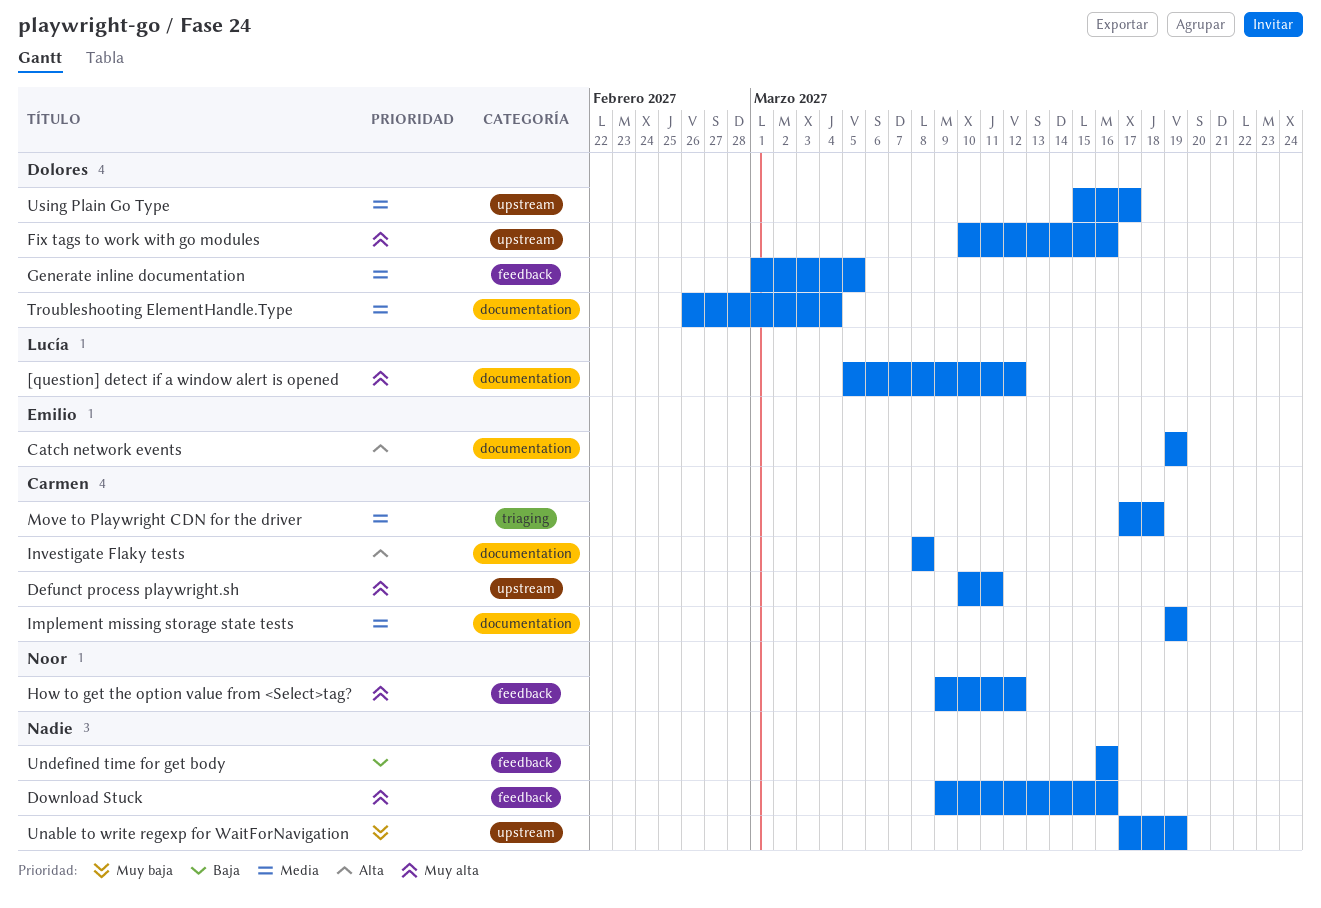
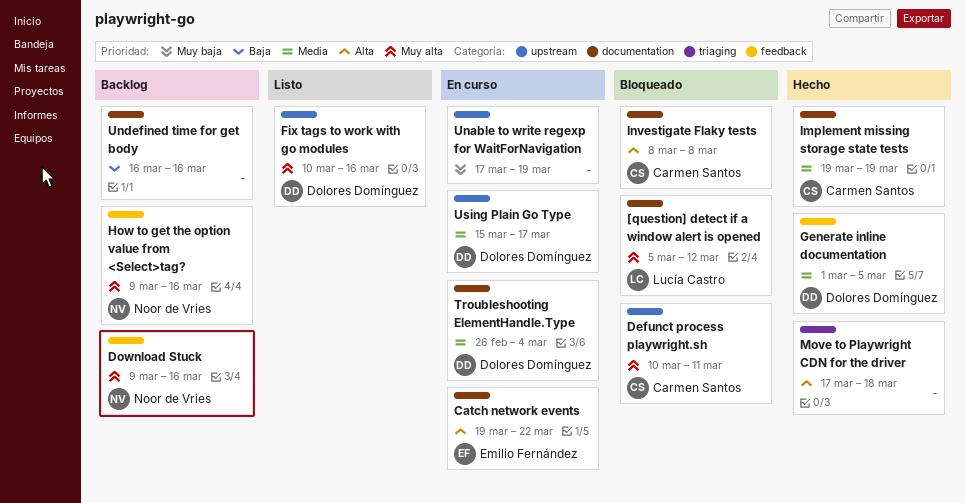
Catch network events, due: Mar 19 -> Mar 22
Download Stuck, owner: none -> Noor de Vries
How to get the option value from <Select>tag?, due: Mar 12 -> Mar 16
Move to Playwright CDN for the driver, owner: Carmen Santos -> none
Move to Playwright CDN for the driver, priority: Media -> Alta
Undefined time for get body, label: feedback -> documentation

